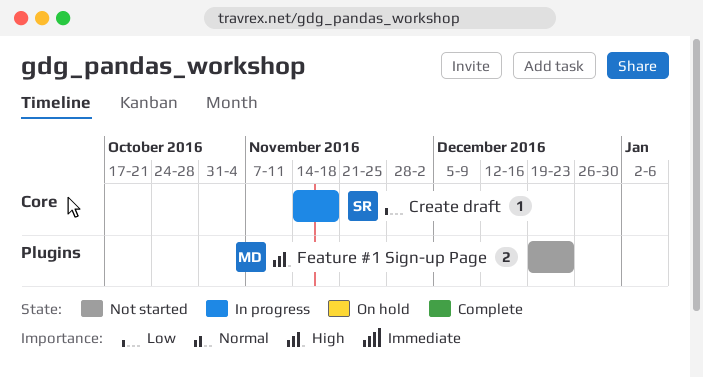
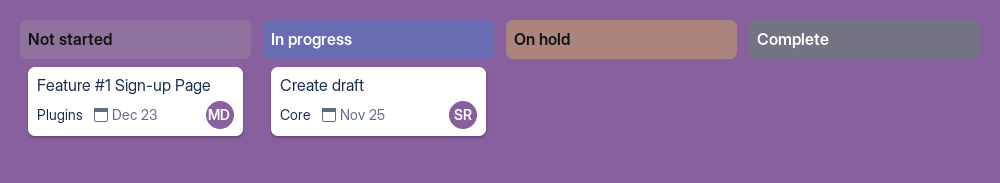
Create draft, due: Nov 18 -> Nov 25

